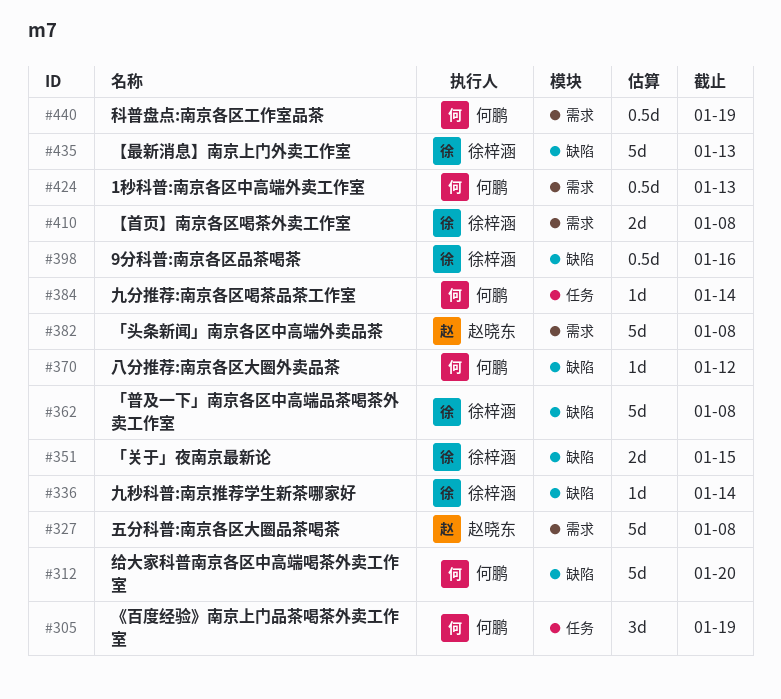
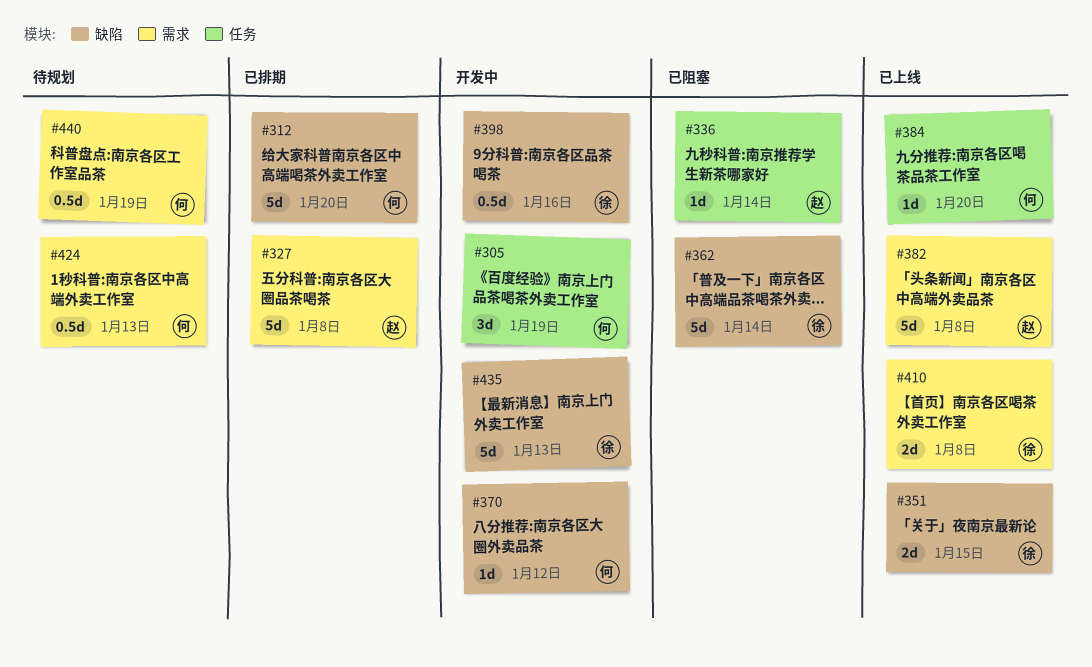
#336, owner: 徐梓涵 -> 赵晓东
#336, label: 缺陷 -> 任务
#362, due: Jan 8 -> Jan 14
#384, due: Jan 14 -> Jan 20

